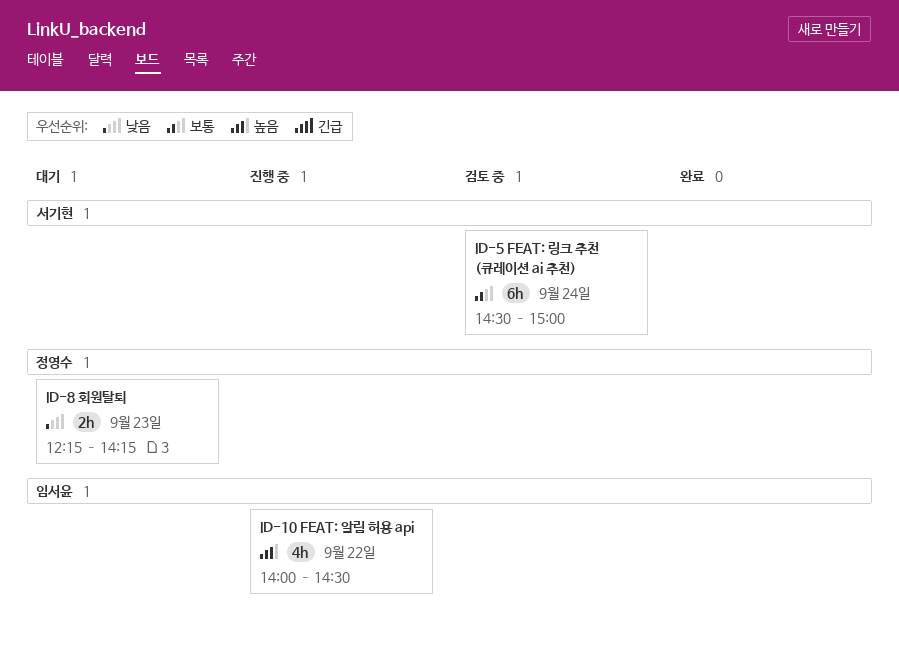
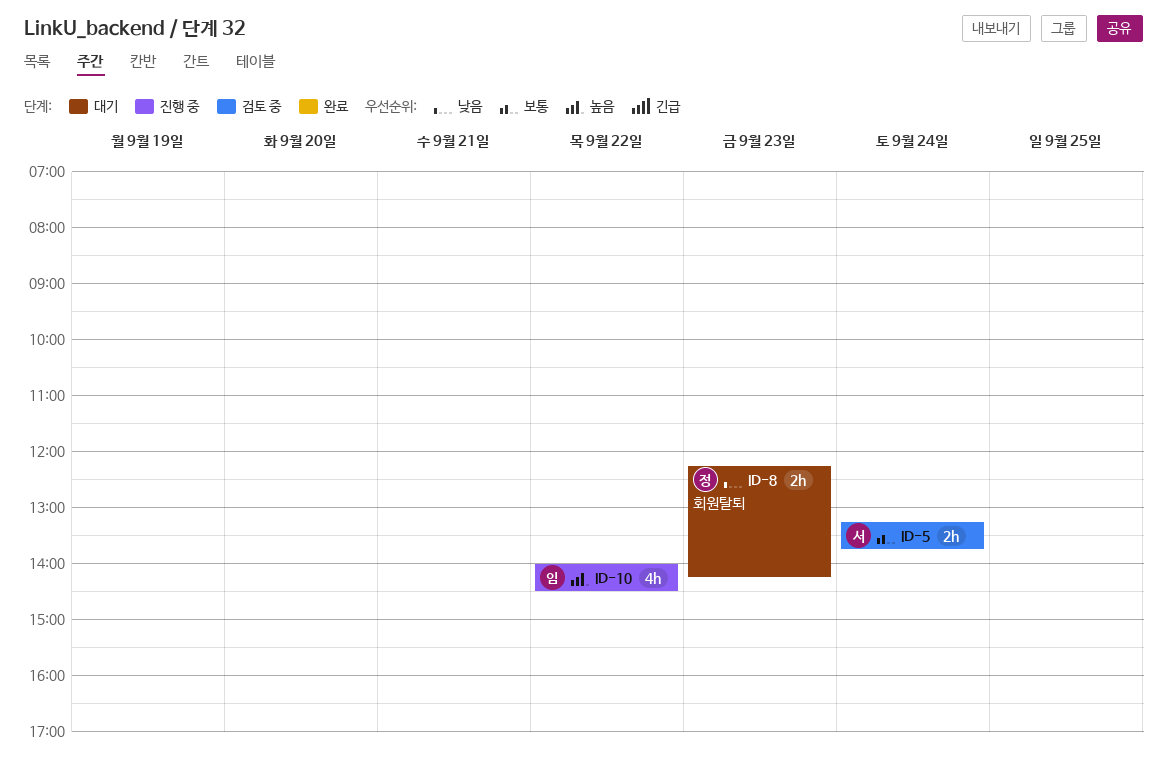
ID-5, estimate: 6h -> 2h
ID-5, begins: 14:30 -> 13:15
ID-5, ends: 15:00 -> 13:45

